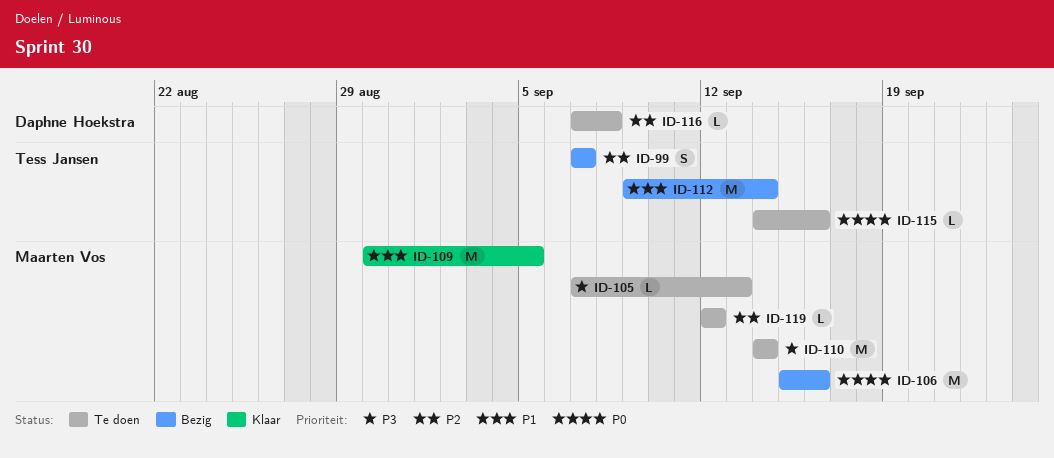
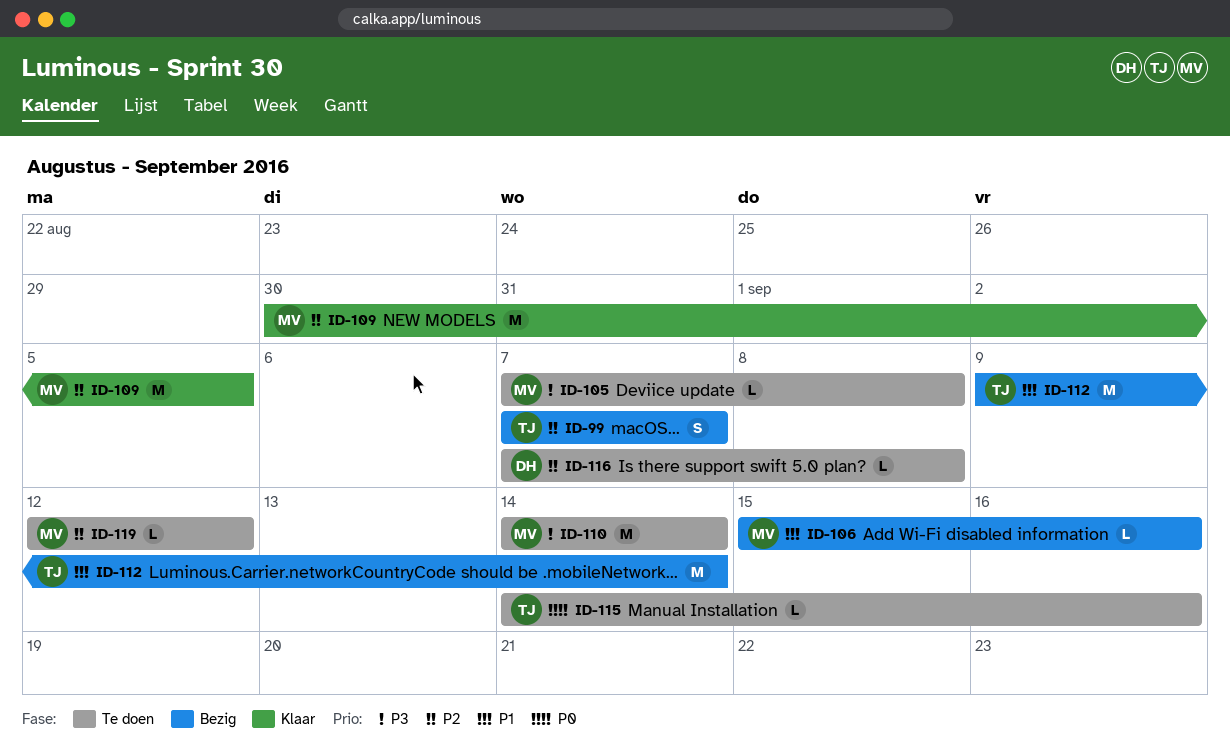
ID-105, due: Sep 13 -> Sep 8
ID-106, priority: P0 -> P1
ID-106, estimate: M -> L
ID-109, priority: P1 -> P2

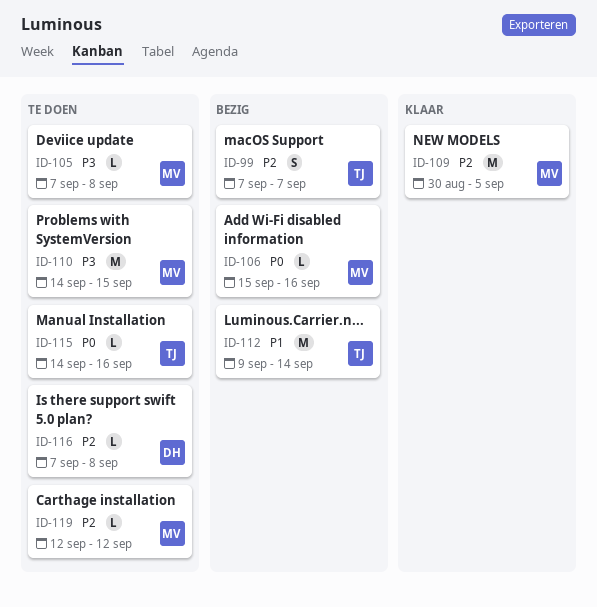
ID-106, priority: P1 -> P0
ID-110, due: Sep 14 -> Sep 15

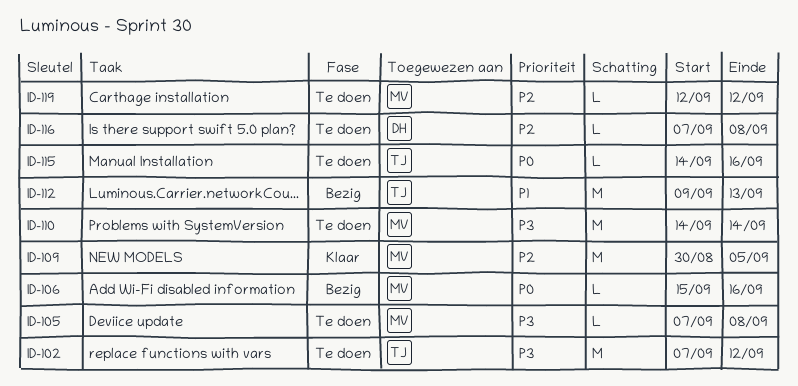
ID-99: present -> none
ID-102: none -> present
ID-110, due: Sep 15 -> Sep 14
ID-112, due: Sep 14 -> Sep 13

